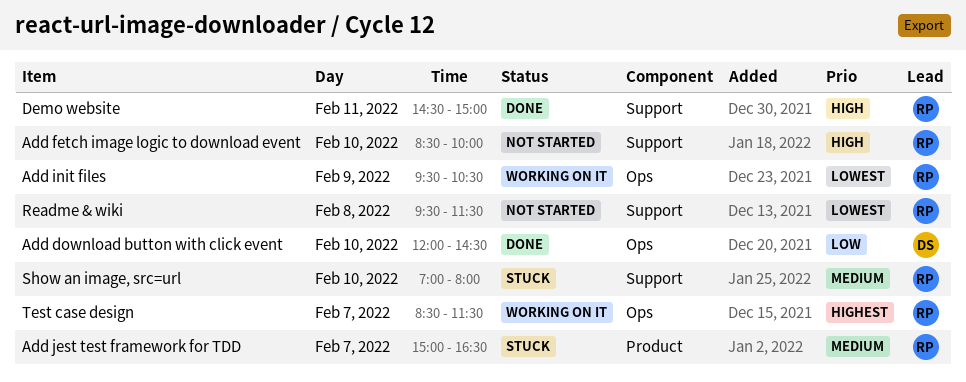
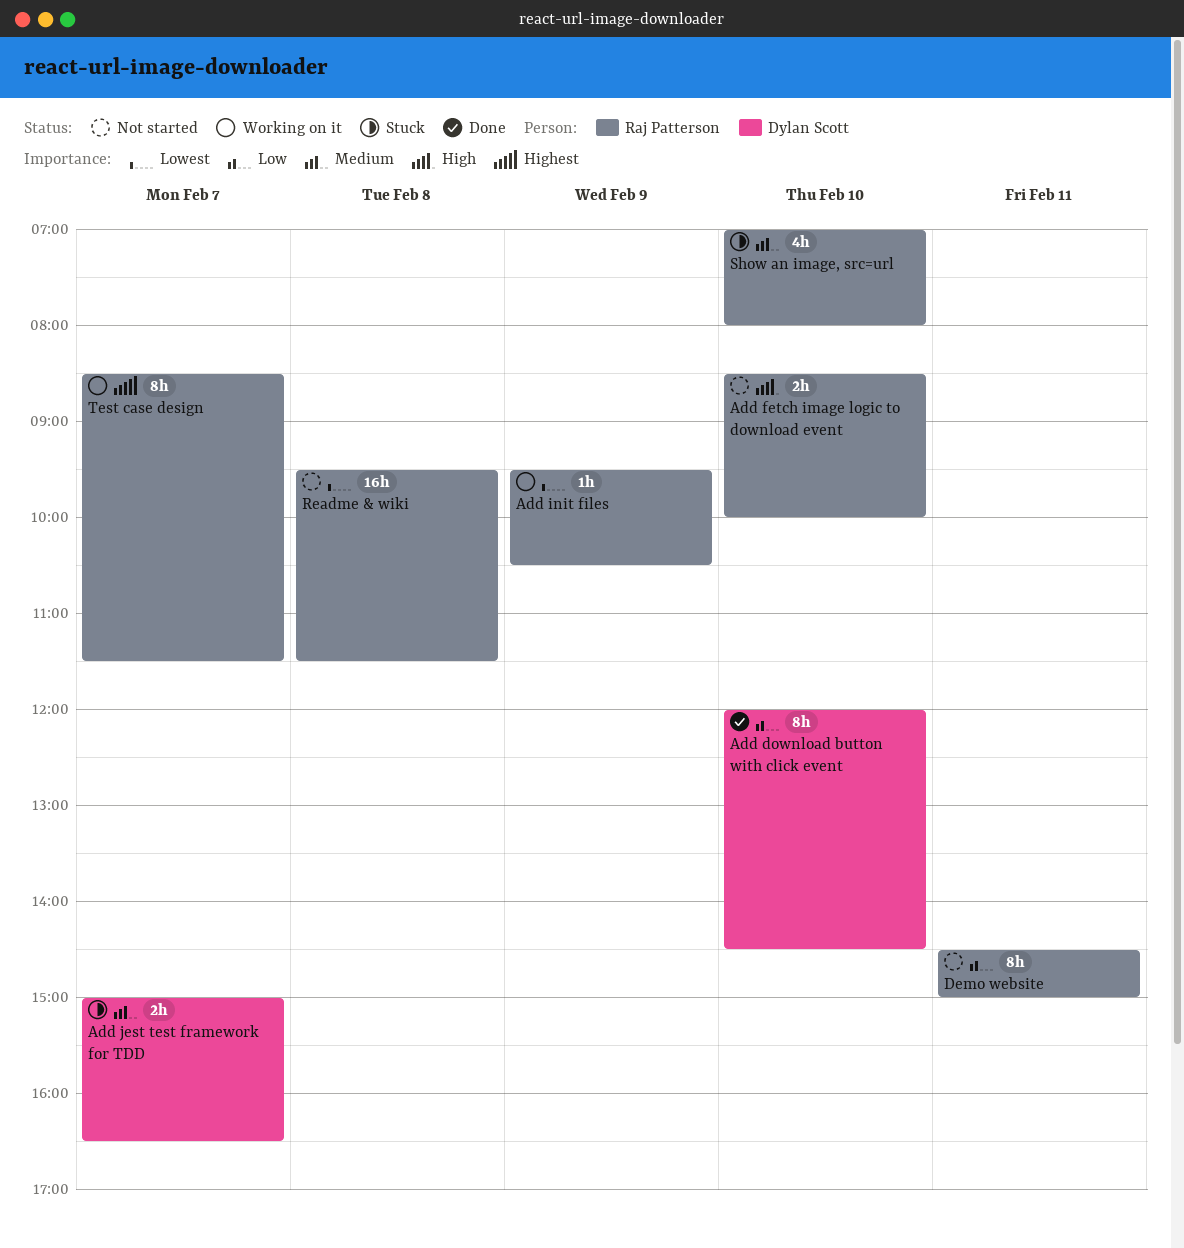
Add jest test framework for TDD, owner: Raj Patterson -> Dylan Scott
Demo website, status: Done -> Not started
Demo website, priority: High -> Low

